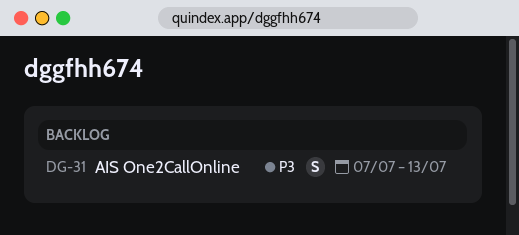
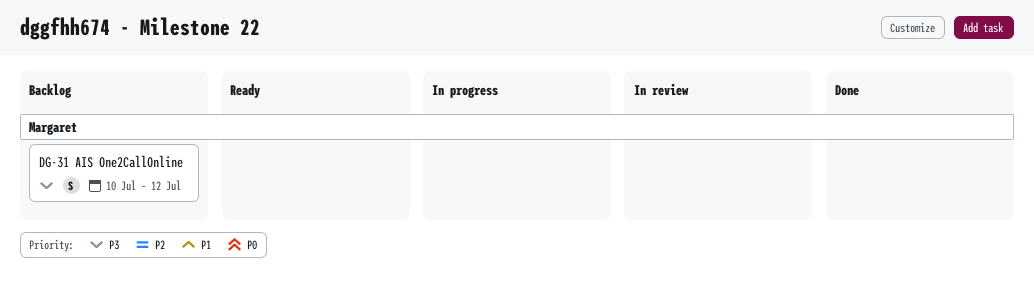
DG-31, start: Jul 7 -> Jul 10
DG-31, due: Jul 13 -> Jul 12

